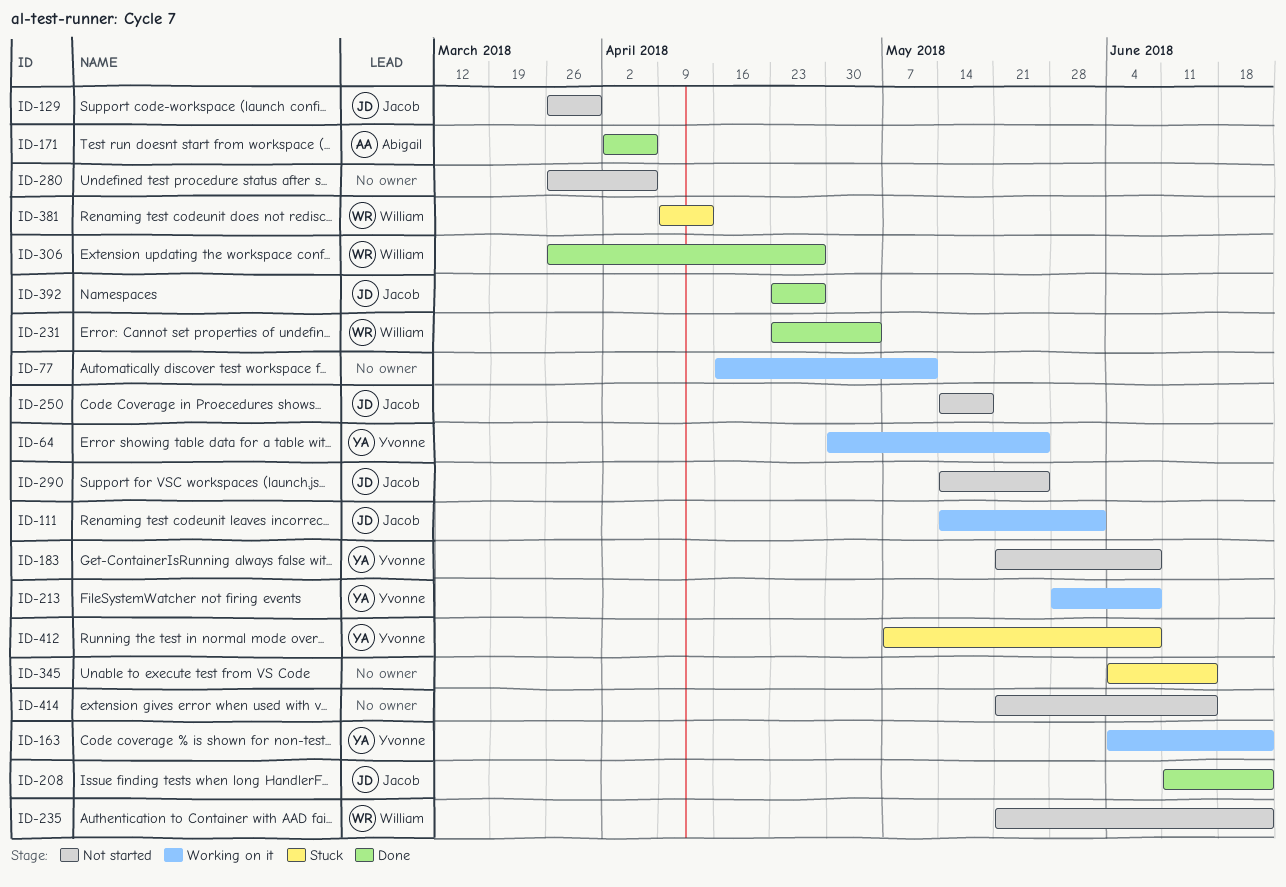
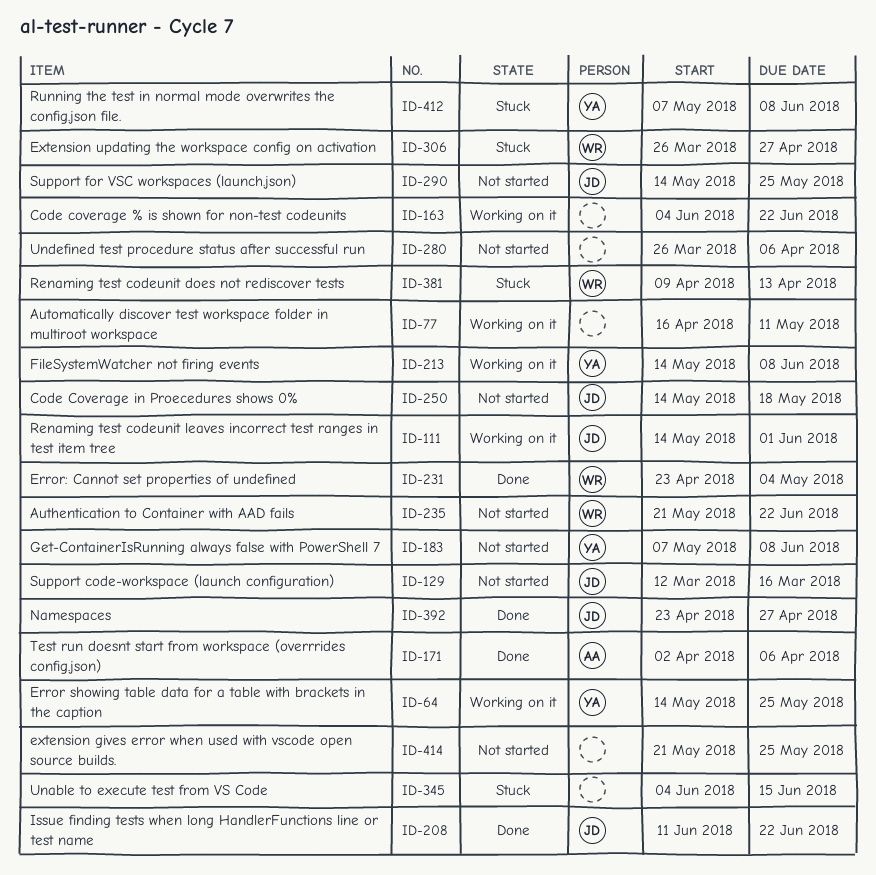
ID-64, start: Apr 30 -> May 14
ID-129, start: Mar 26 -> Mar 12
ID-129, due: Mar 30 -> Mar 16
ID-163, owner: Yvonne -> none
ID-183, start: May 21 -> May 7
ID-213, start: May 28 -> May 14
ID-306, status: Done -> Stuck
ID-414, due: Jun 15 -> May 25

